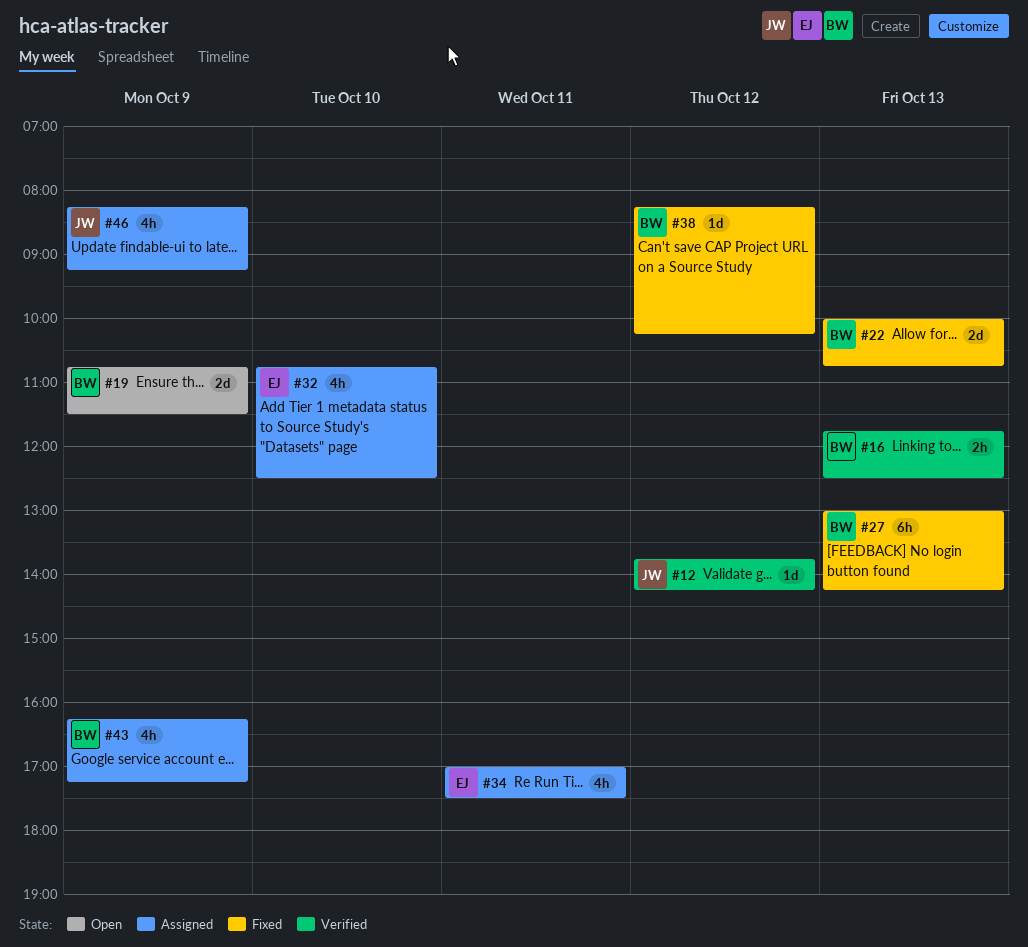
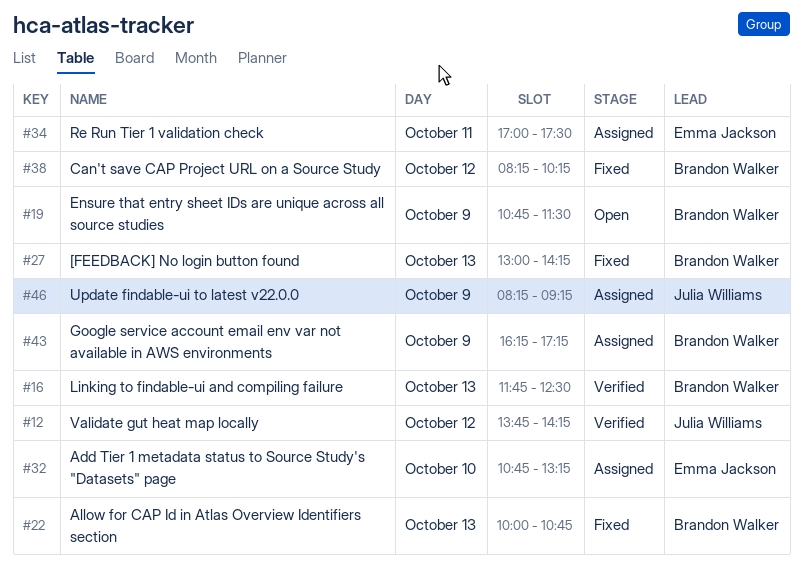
#32, ends: 12:30 -> 13:15

